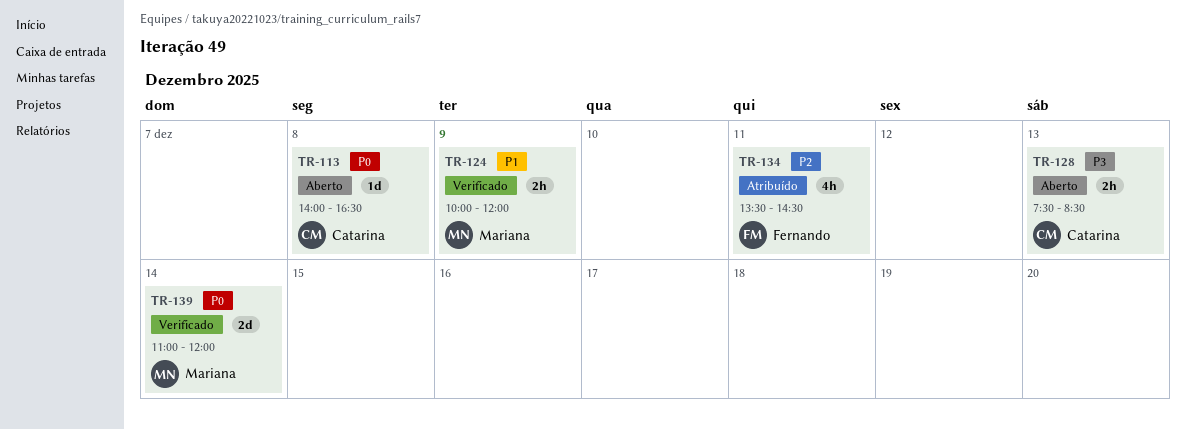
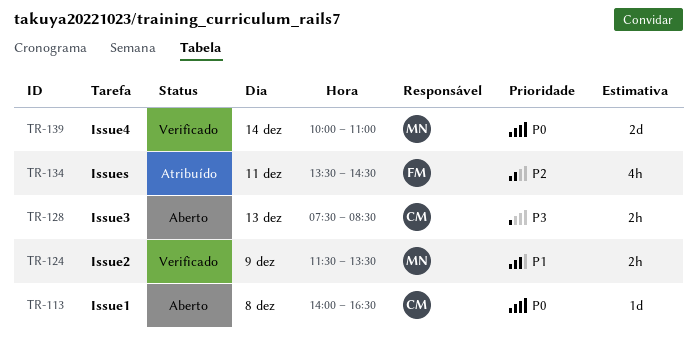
TR-124, begins: 10:00 -> 11:30
TR-124, ends: 12:00 -> 13:30
TR-139, begins: 11:00 -> 10:00
TR-139, ends: 12:00 -> 11:00

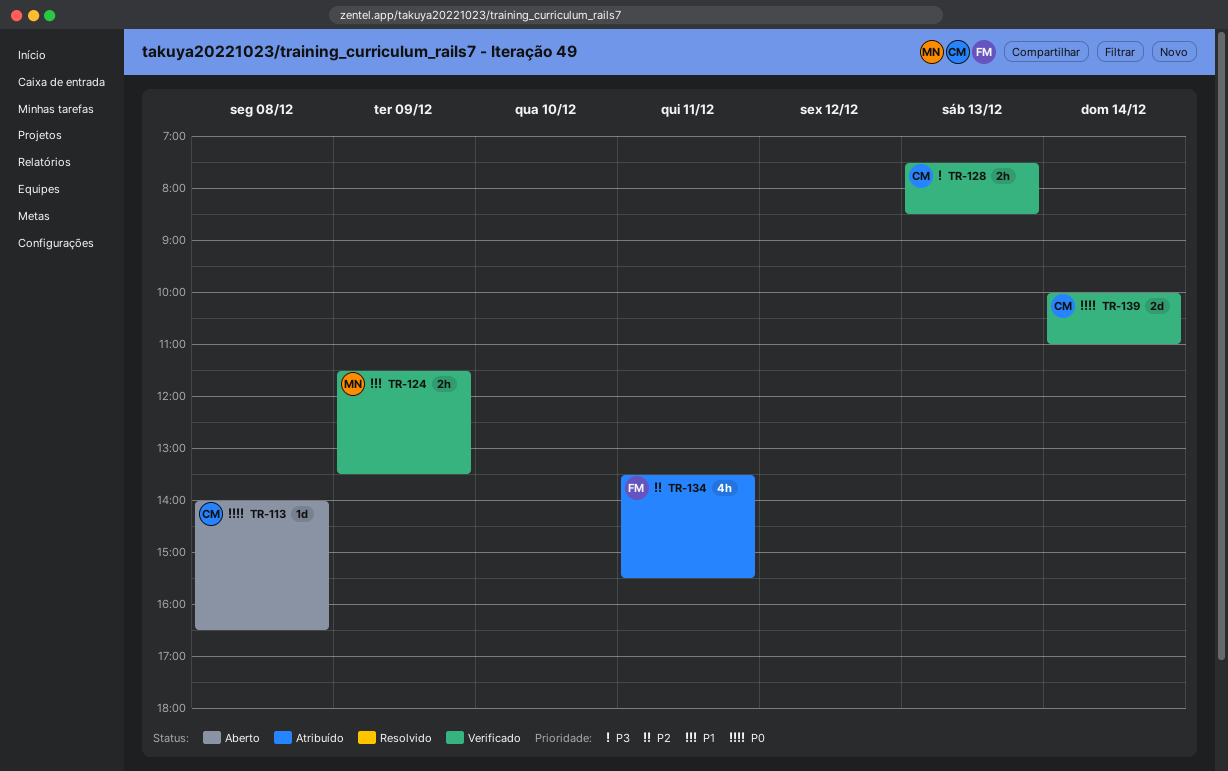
TR-128, status: Aberto -> Verificado
TR-134, ends: 14:30 -> 15:30
TR-139, owner: MN -> CM

